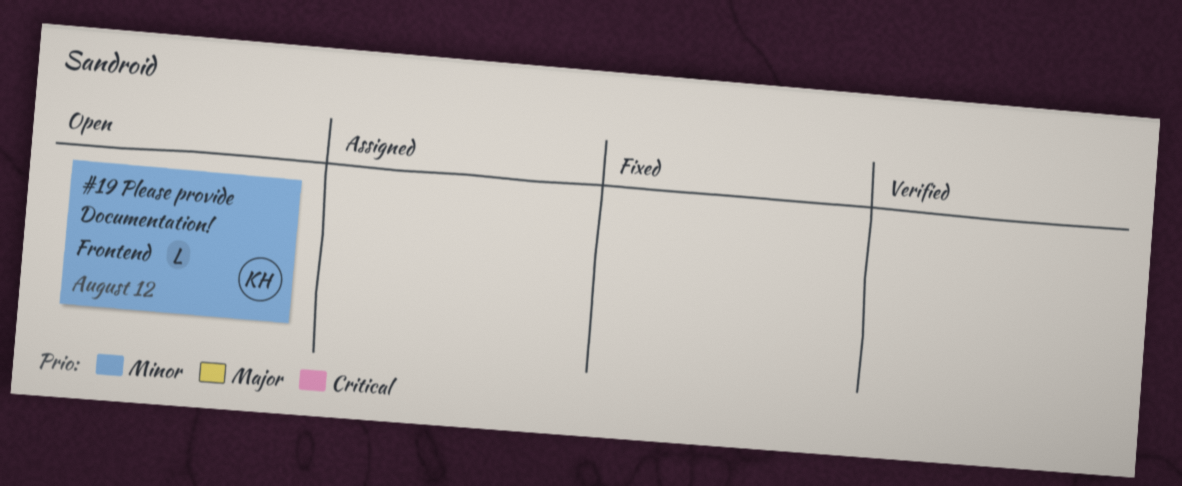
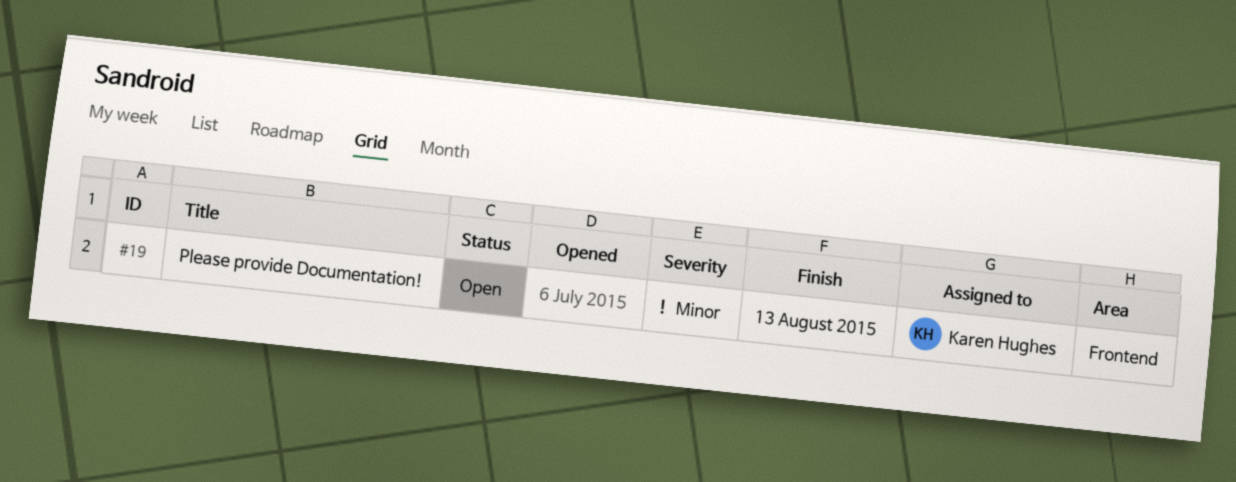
#19, due: Aug 12 -> Aug 13

